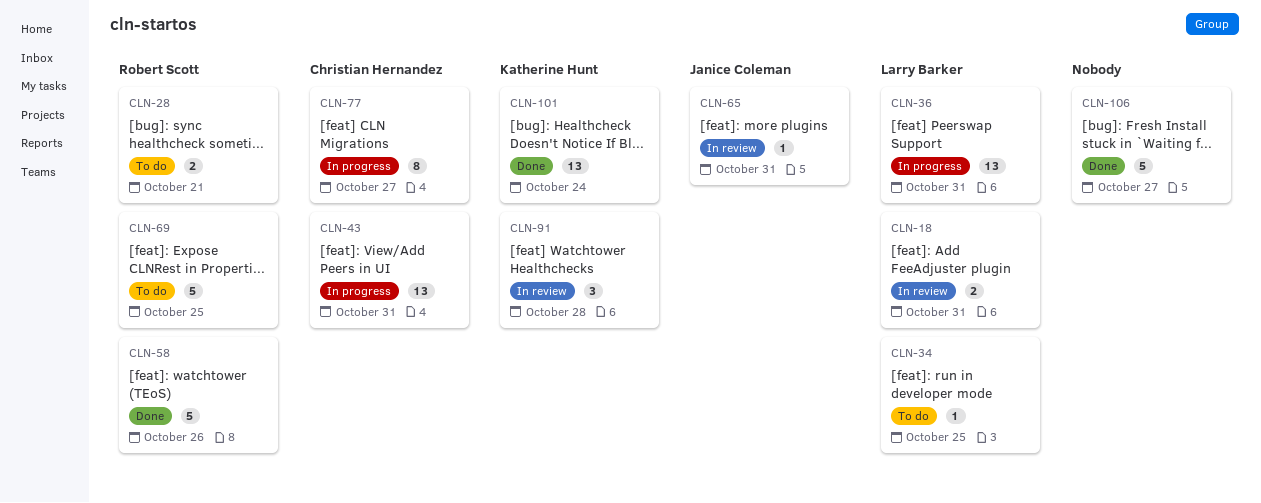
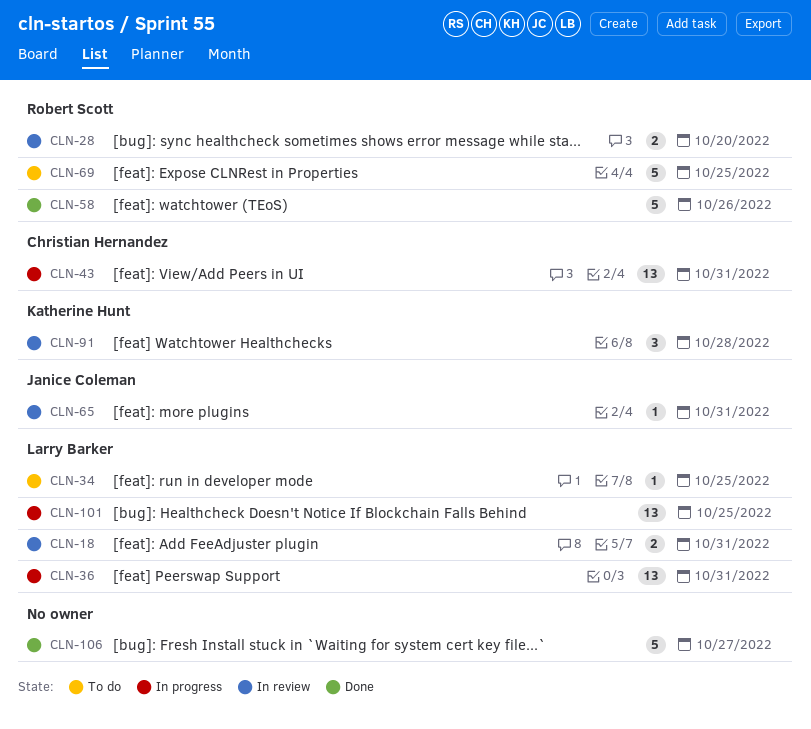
CLN-28, status: To do -> In review
CLN-28, due: Oct 21 -> Oct 20
CLN-77: present -> none
CLN-101, status: Done -> In progress
CLN-101, owner: Katherine Hunt -> Larry Barker
CLN-101, due: Oct 24 -> Oct 25

